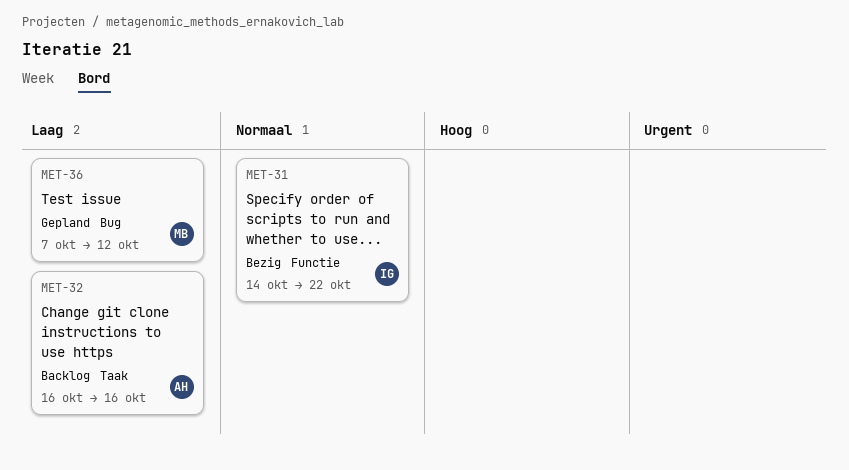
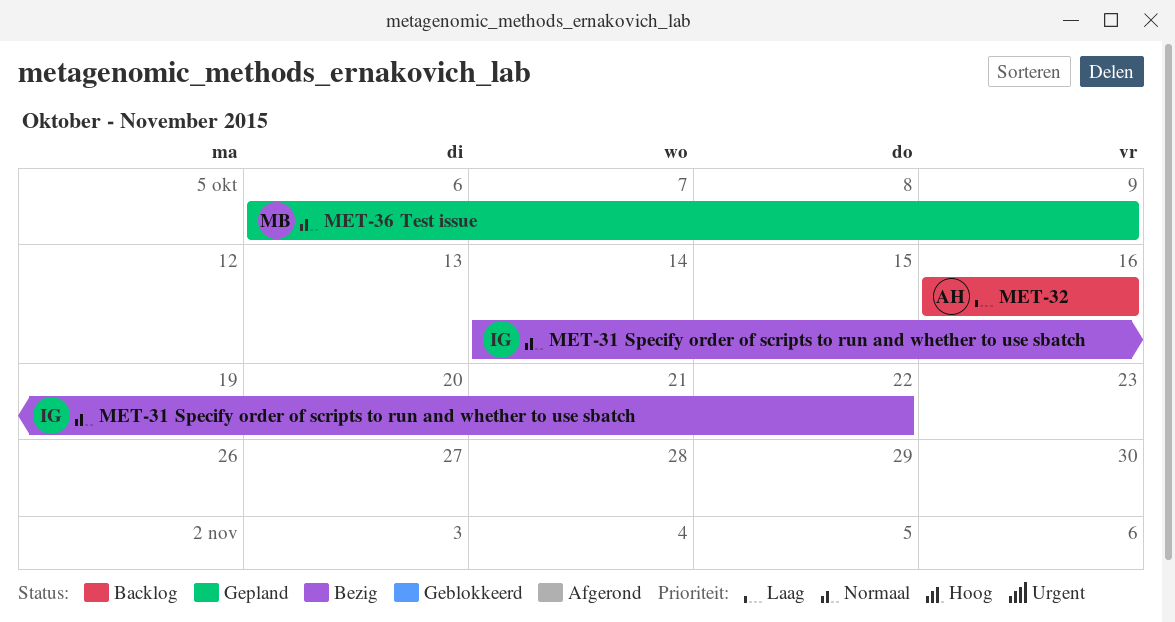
MET-36, priority: Laag -> Normaal
MET-36, start: Oct 7 -> Oct 6
MET-36, due: Oct 12 -> Oct 9

